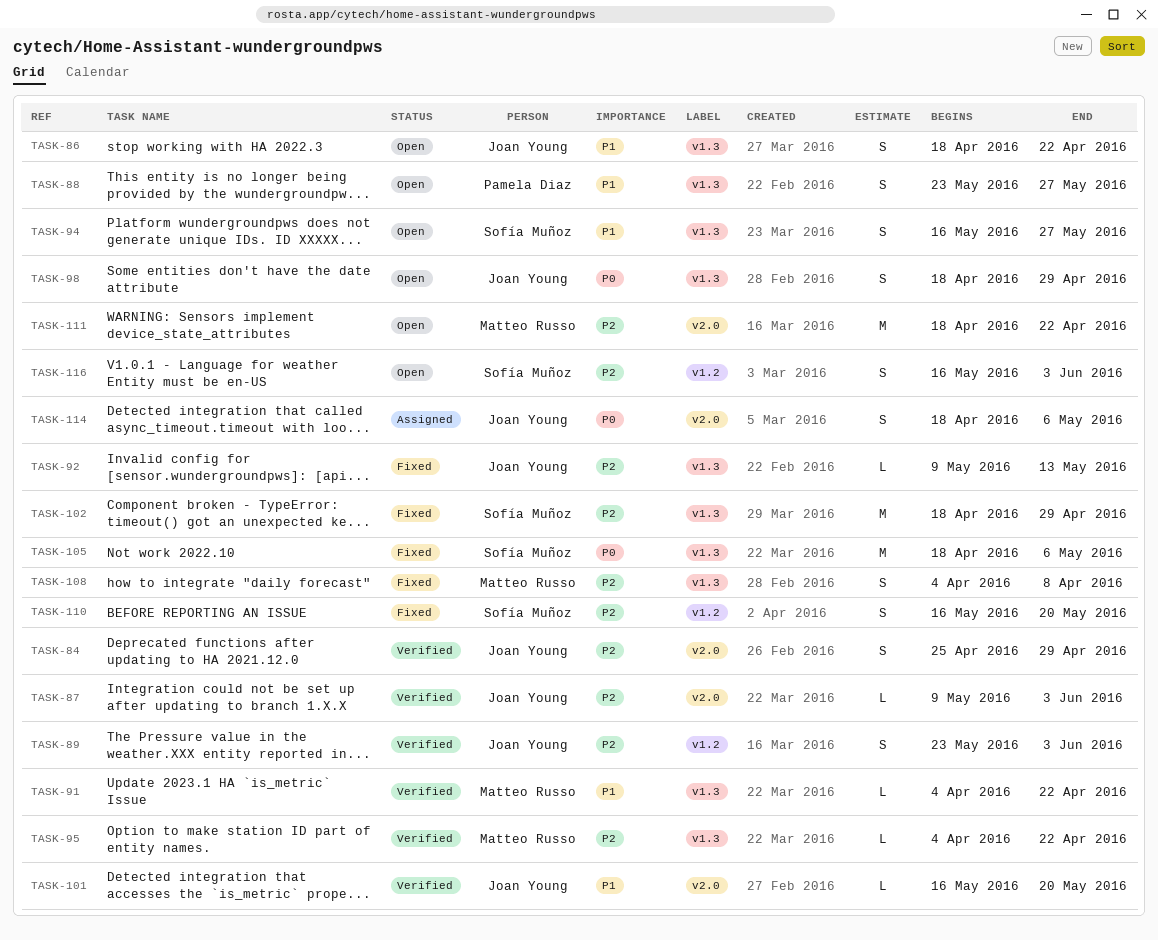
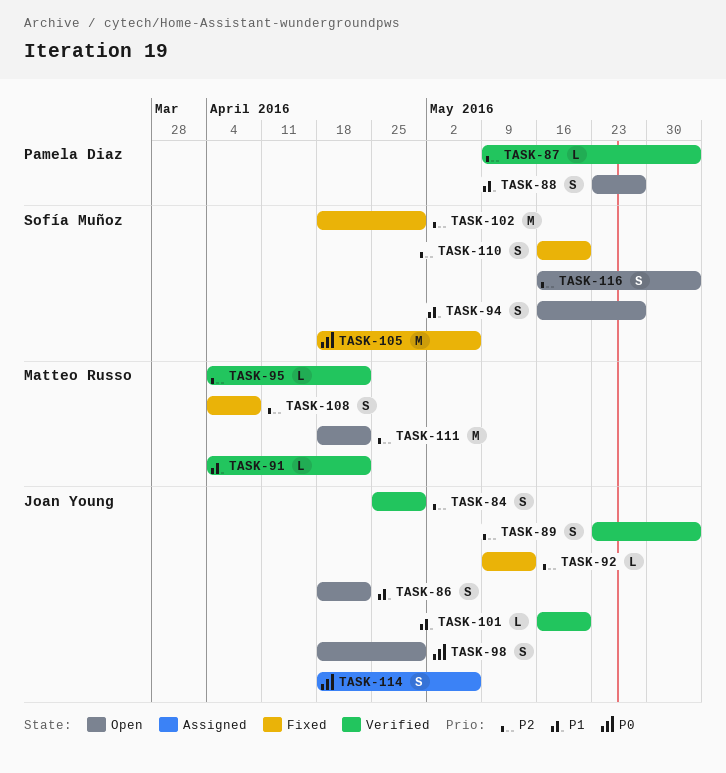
TASK-87, owner: Joan Young -> Pamela Diaz

